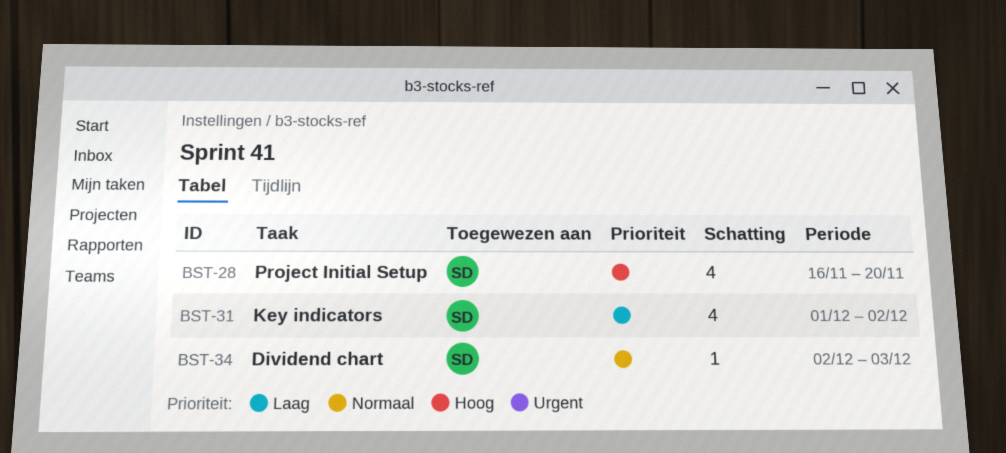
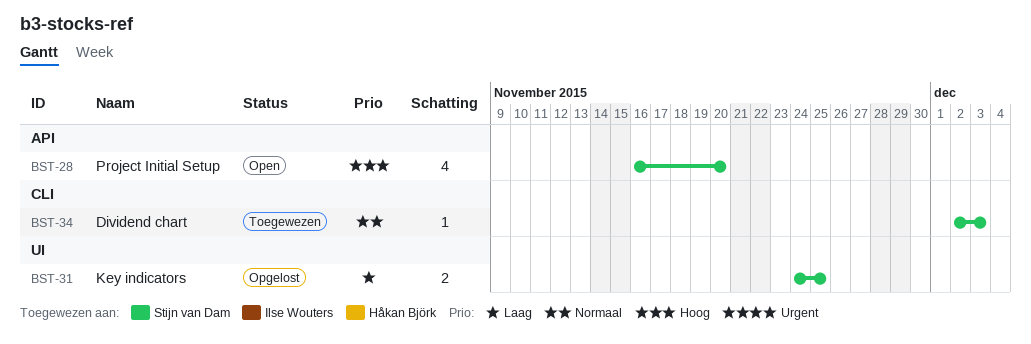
BST-31, estimate: 4 -> 2
BST-31, start: Dec 1 -> Nov 24
BST-31, due: Dec 2 -> Nov 25

